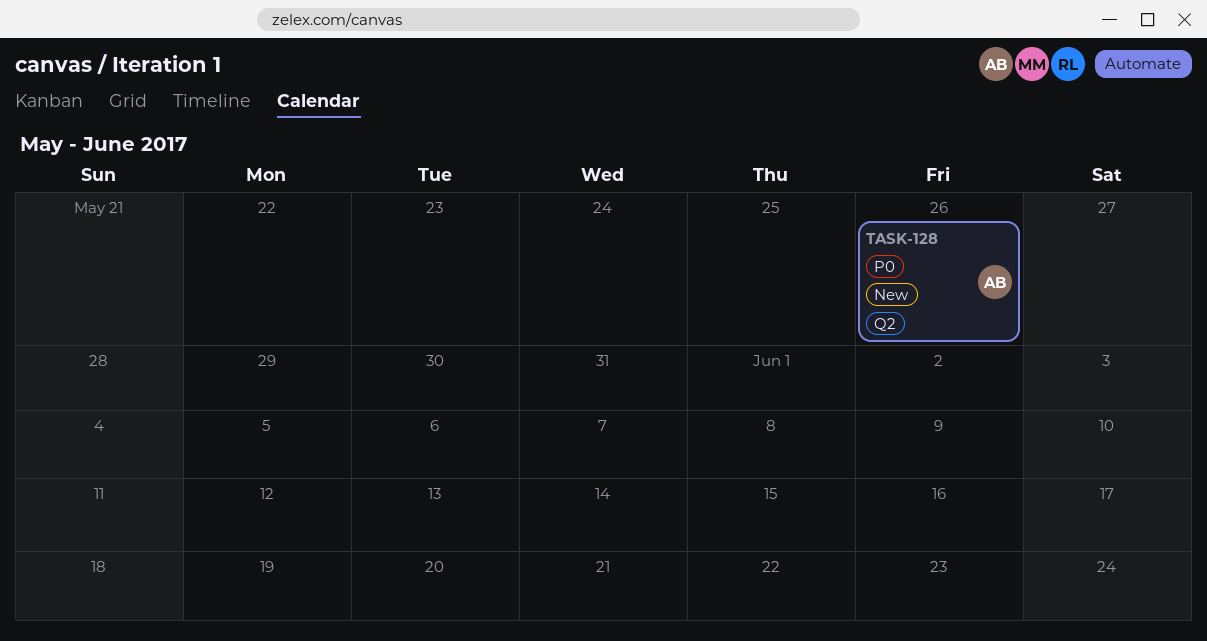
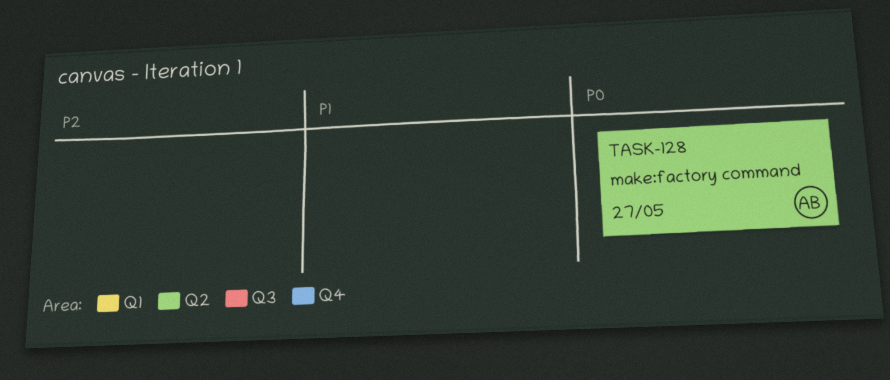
TASK-128, due: May 26 -> May 27

